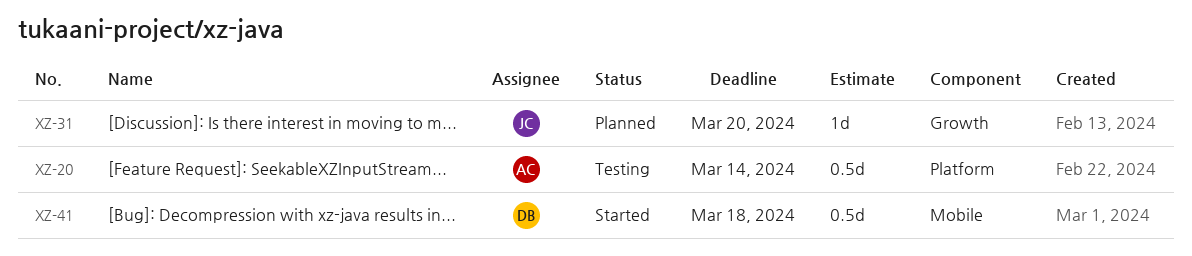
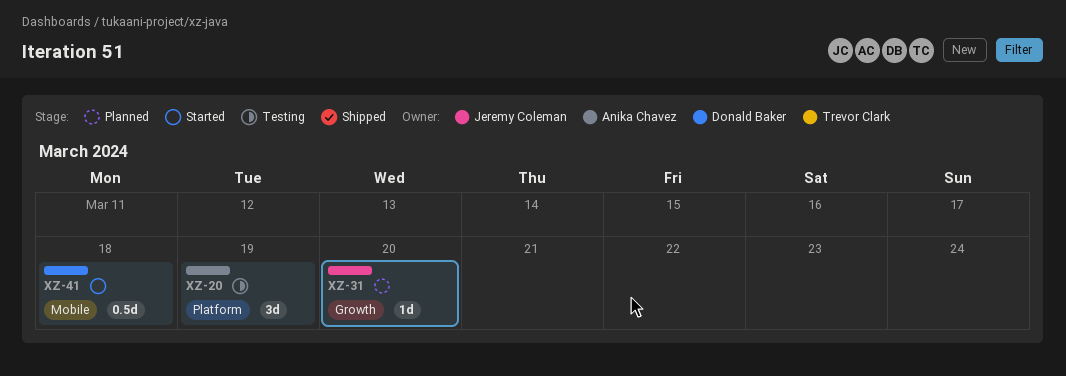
XZ-20, estimate: 0.5d -> 3d
XZ-20, due: Mar 14 -> Mar 19

